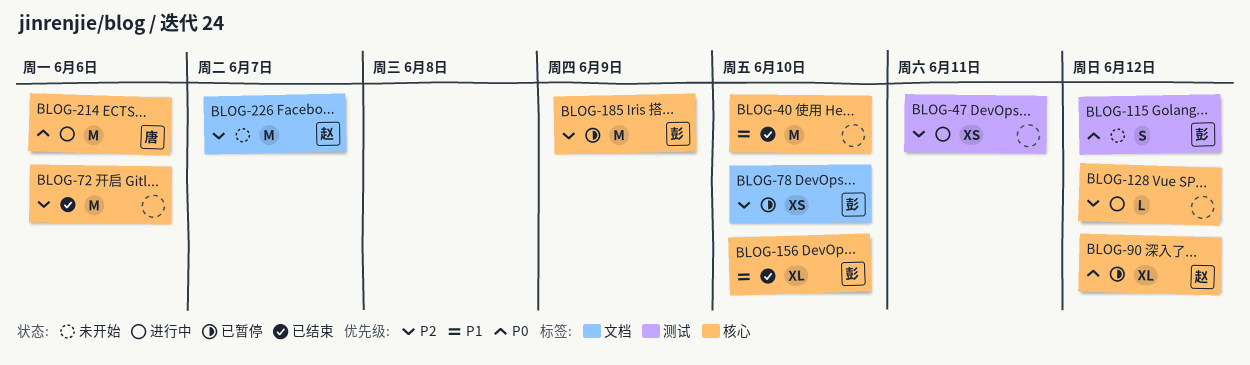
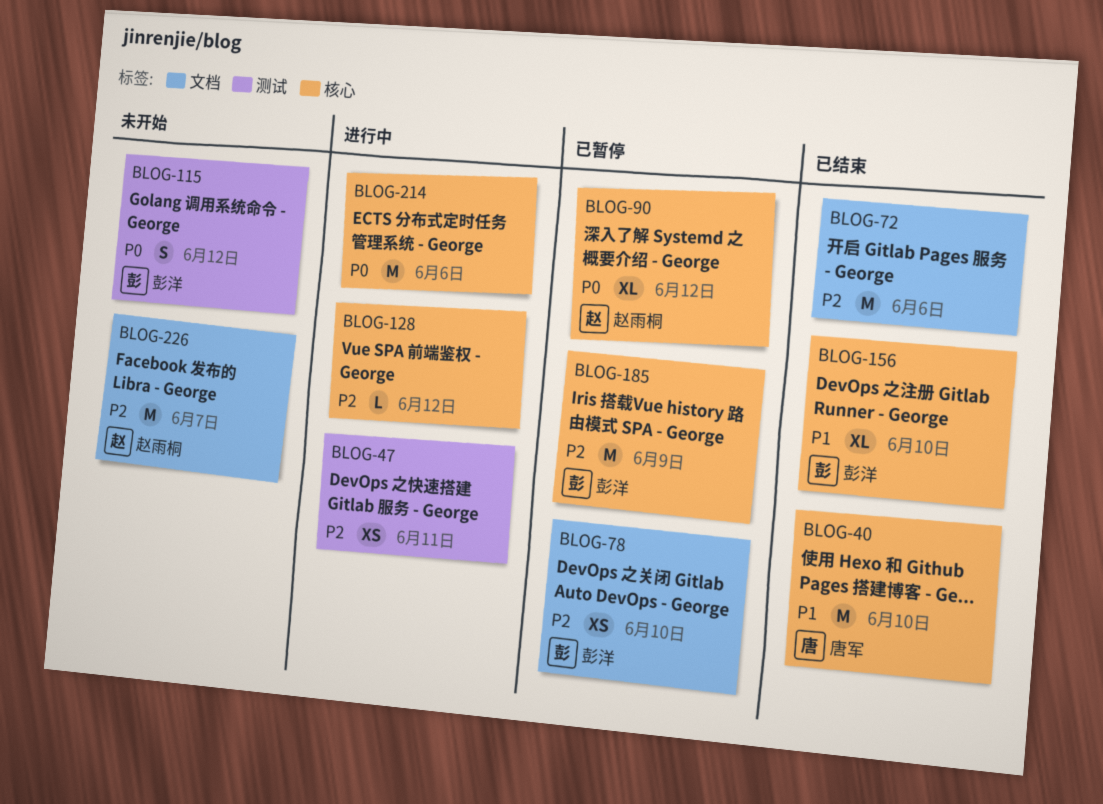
BLOG-40, owner: none -> 唐军
BLOG-72, label: 核心 -> 文档
BLOG-214, owner: 唐军 -> none

